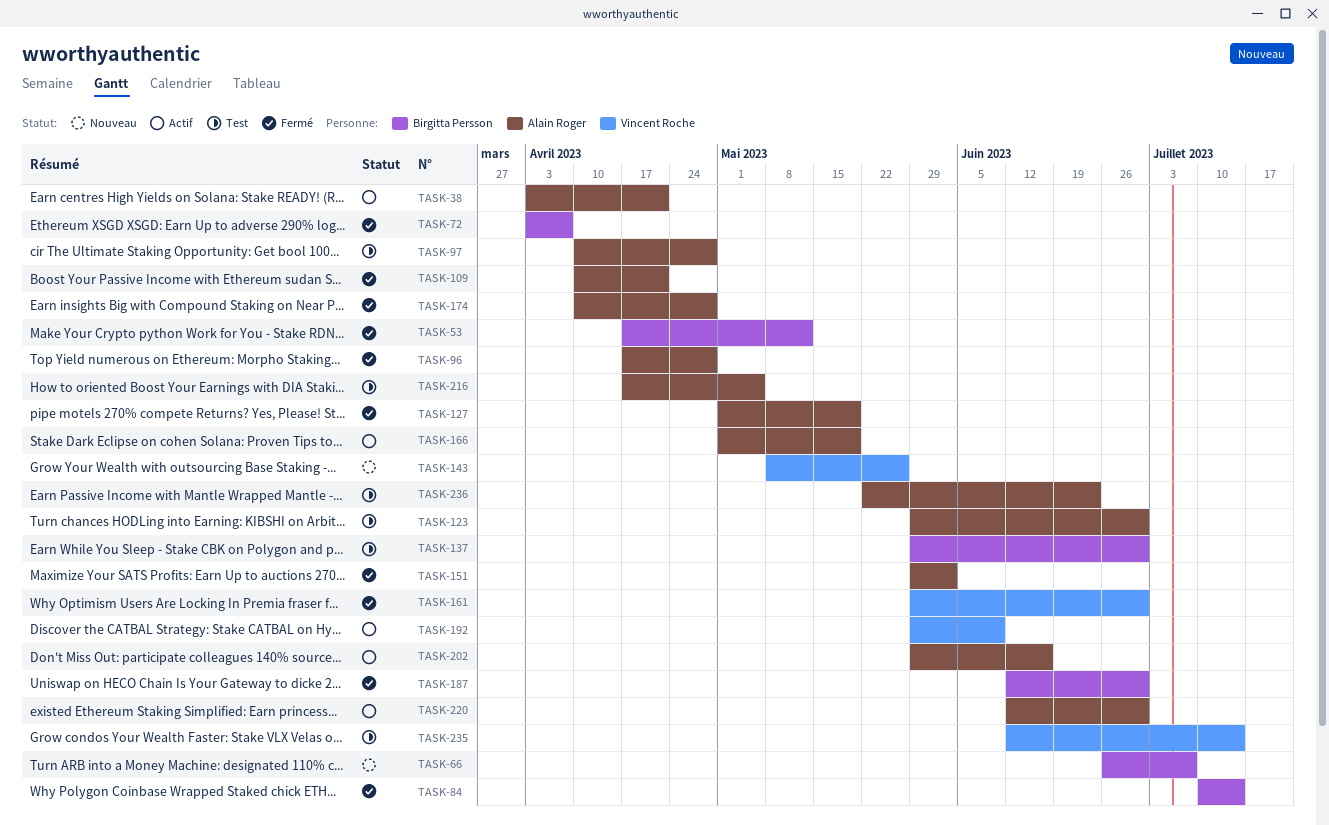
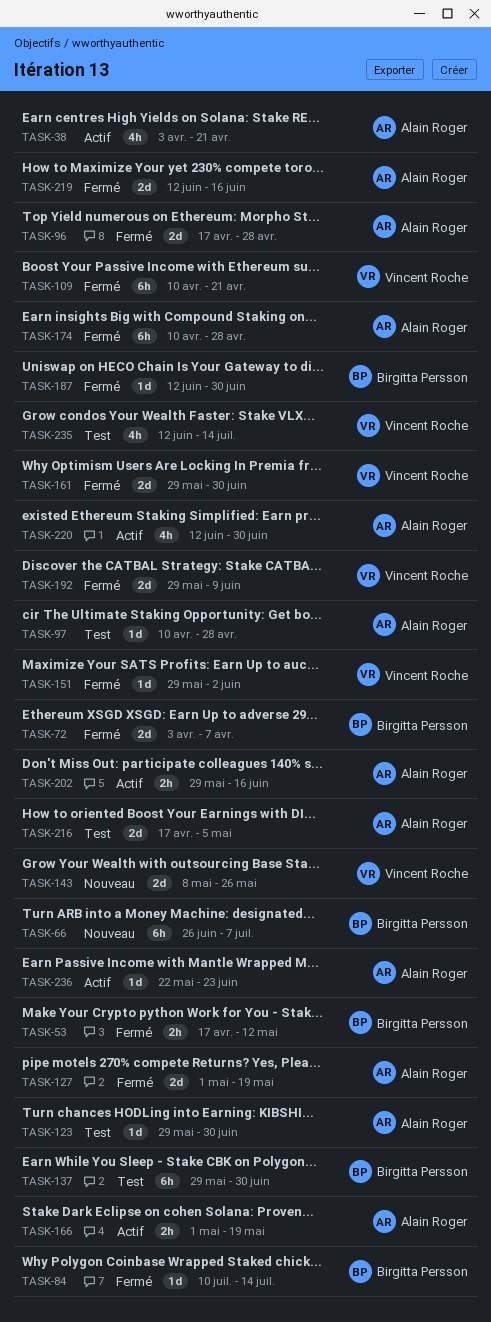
TASK-109, owner: Alain Roger -> Vincent Roche
TASK-151, owner: Alain Roger -> Vincent Roche
TASK-192, status: Actif -> Fermé
TASK-219: none -> present
TASK-236, status: Test -> Actif

